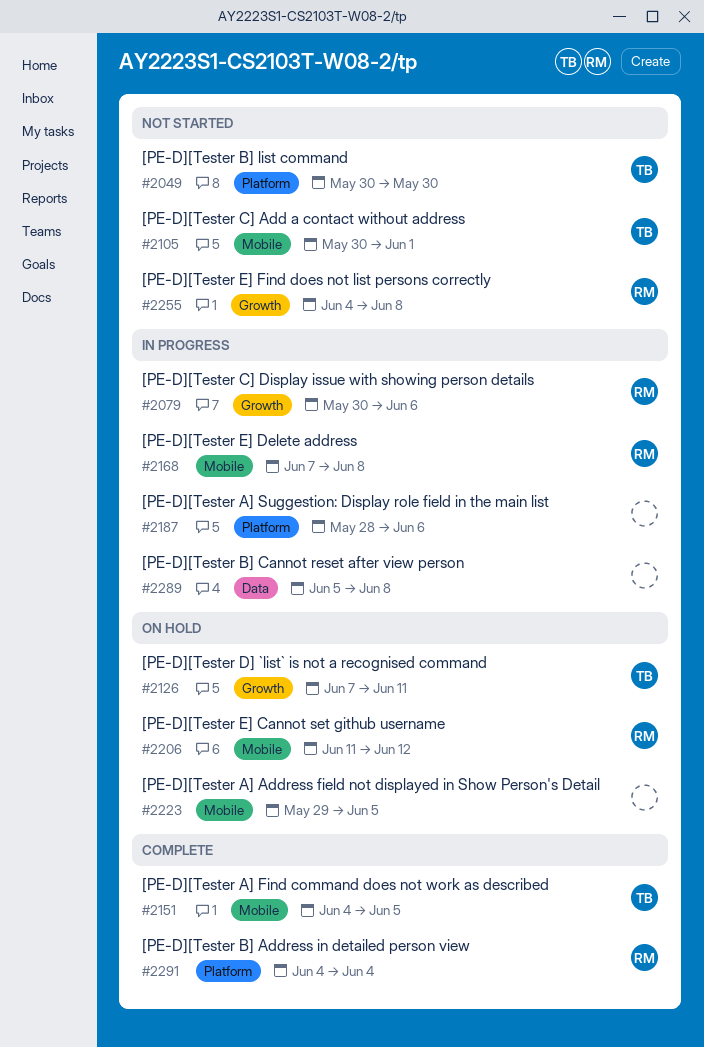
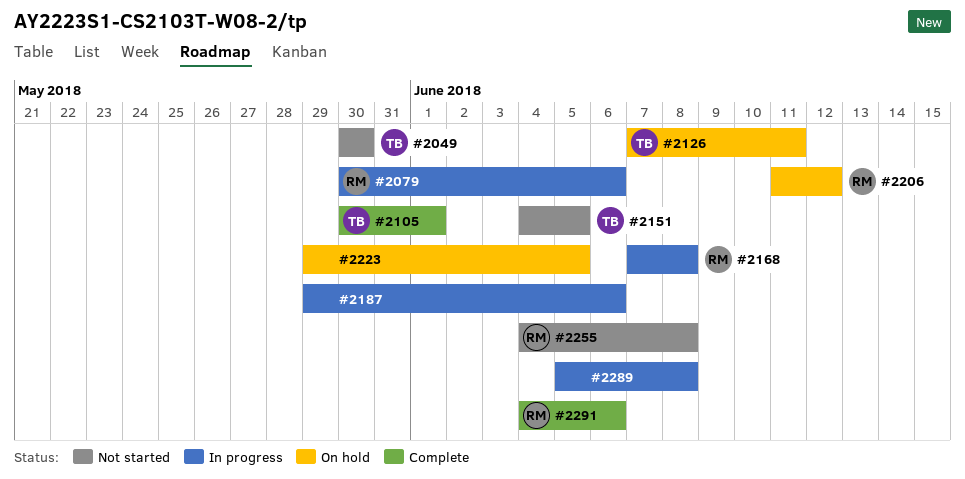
#2105, status: Not started -> Complete
#2151, status: Complete -> Not started
#2187, start: May 28 -> May 29
#2291, due: Jun 4 -> Jun 6

